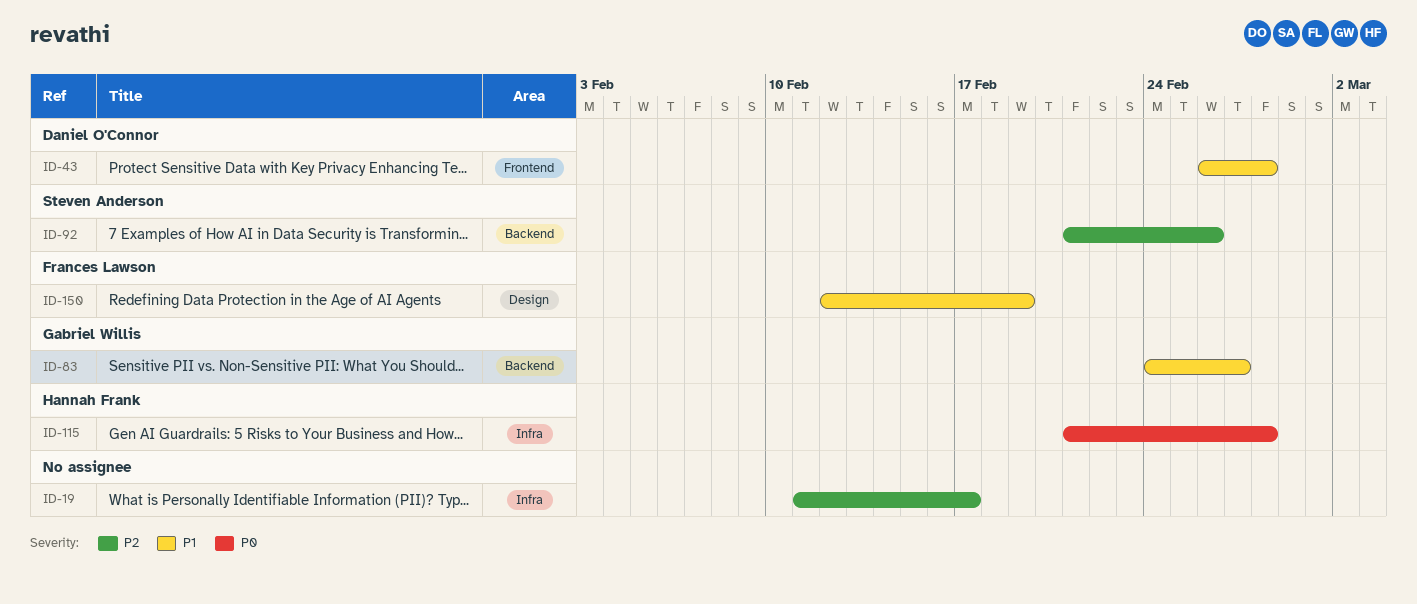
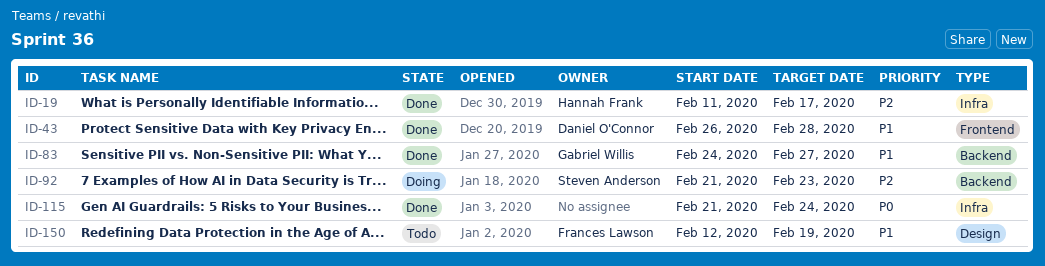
ID-19, owner: none -> Hannah Frank
ID-92, due: Feb 26 -> Feb 23
ID-115, owner: Hannah Frank -> none
ID-115, due: Feb 28 -> Feb 24

